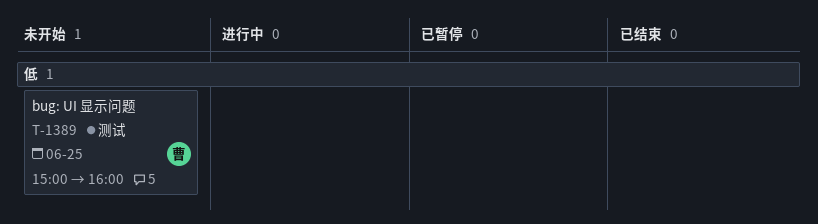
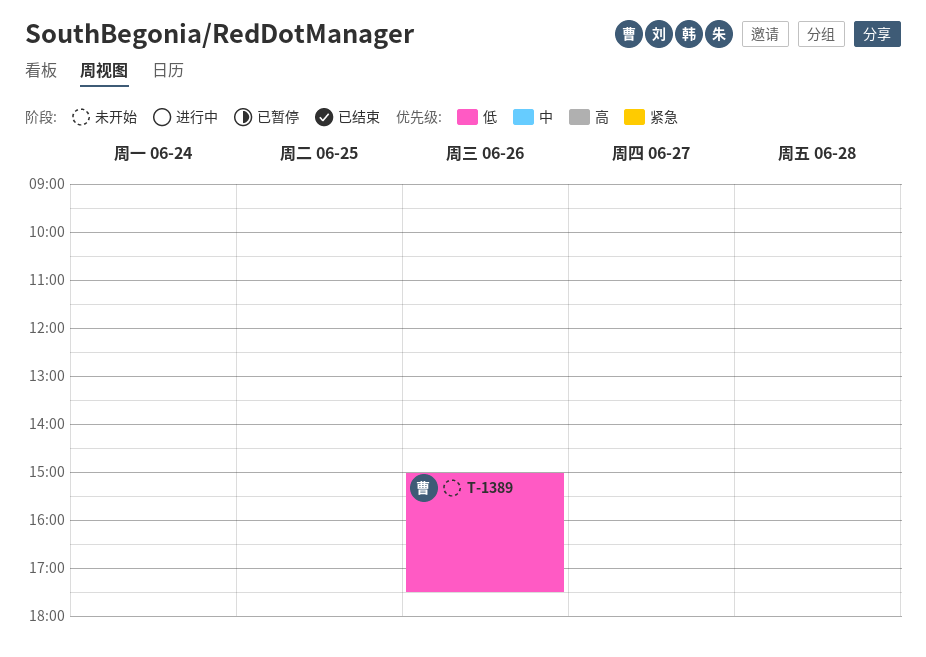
T-1389, day: Jun 25 -> Jun 26
T-1389, ends: 16:00 -> 17:30

